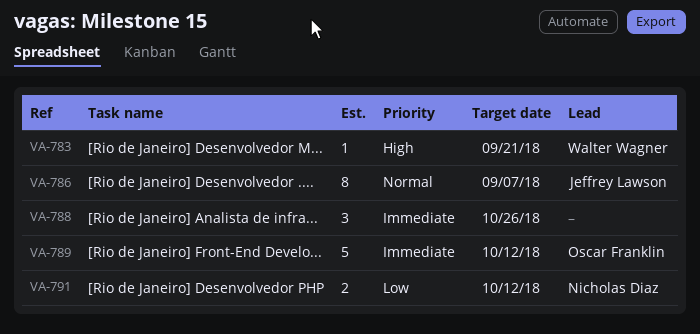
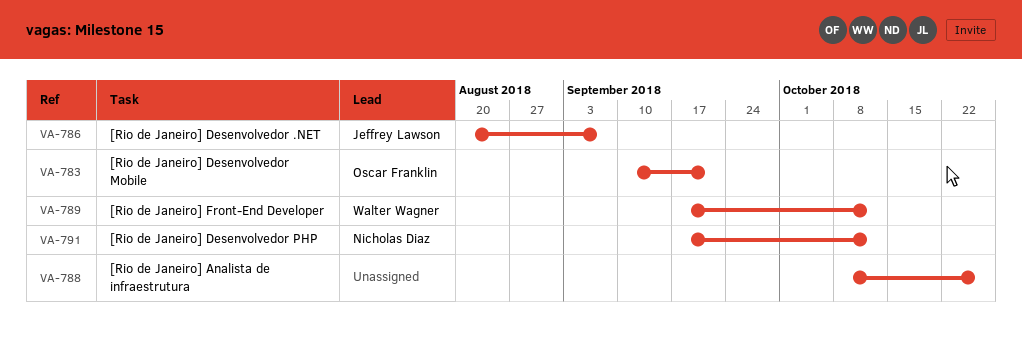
VA-783, owner: Walter Wagner -> Oscar Franklin
VA-789, owner: Oscar Franklin -> Walter Wagner

